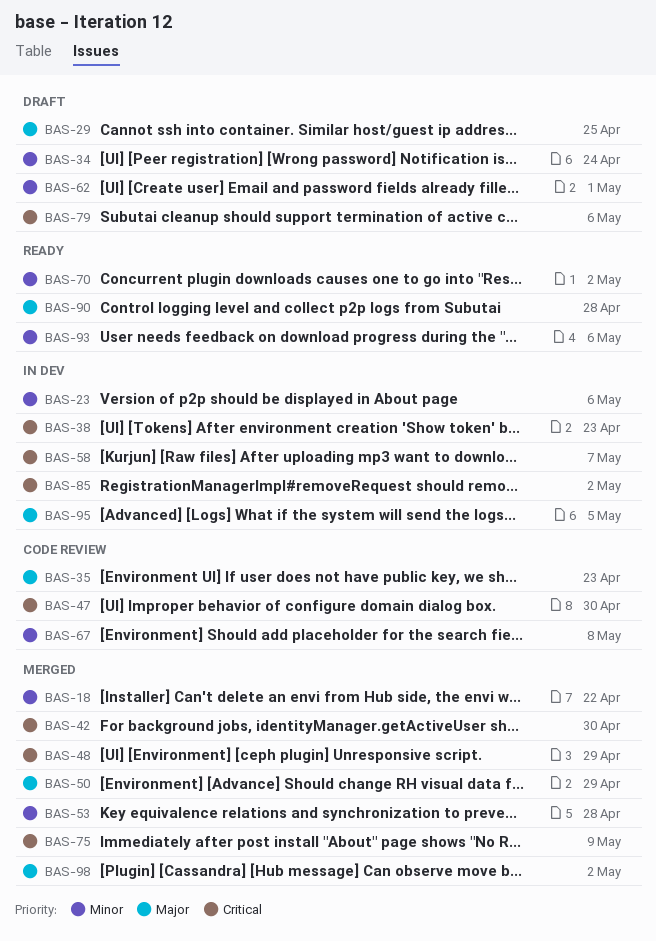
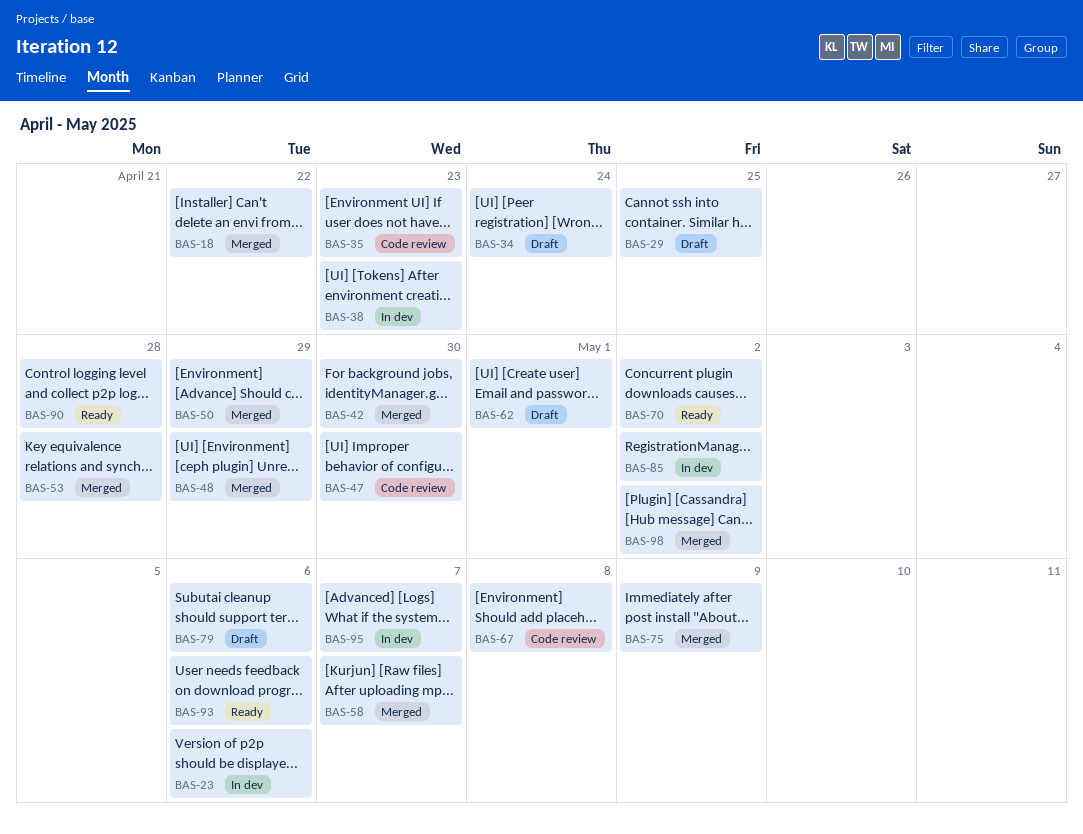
BAS-58, status: In dev -> Merged
BAS-95, due: May 5 -> May 7

